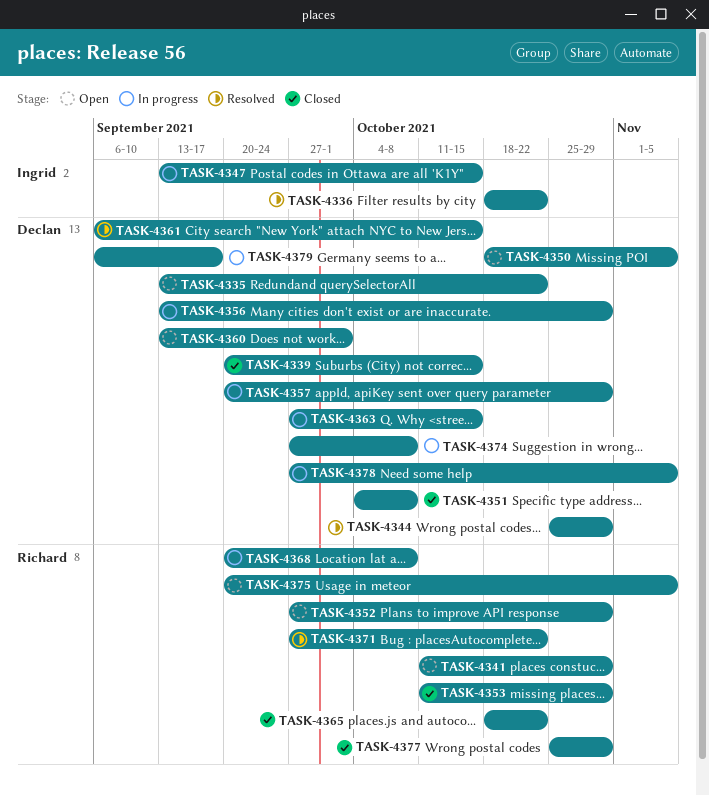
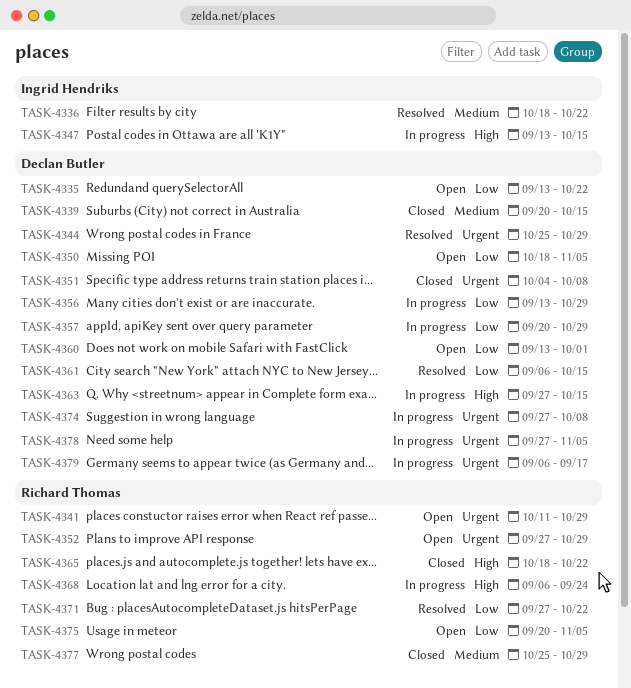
TASK-4353: present -> none
TASK-4368, start: Sep 20 -> Sep 6
TASK-4368, due: Oct 8 -> Sep 24

